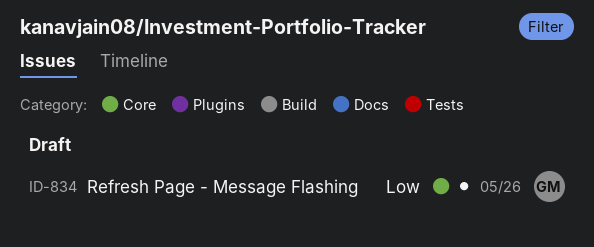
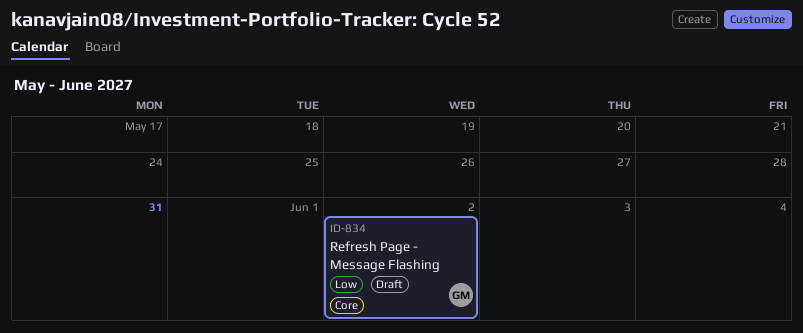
ID-834, due: May 26 -> Jun 2

